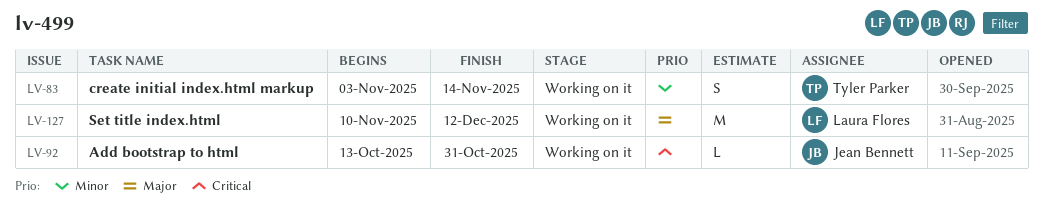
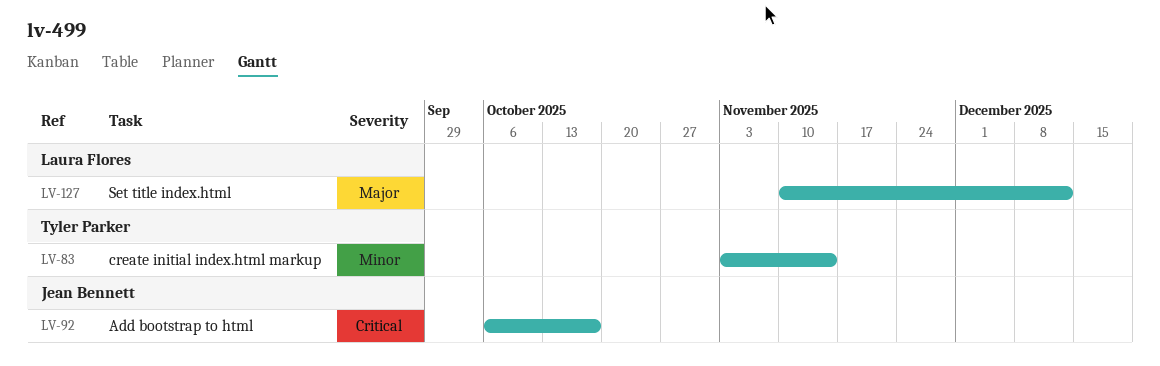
LV-92, start: Oct 13 -> Oct 6
LV-92, due: Oct 31 -> Oct 17

